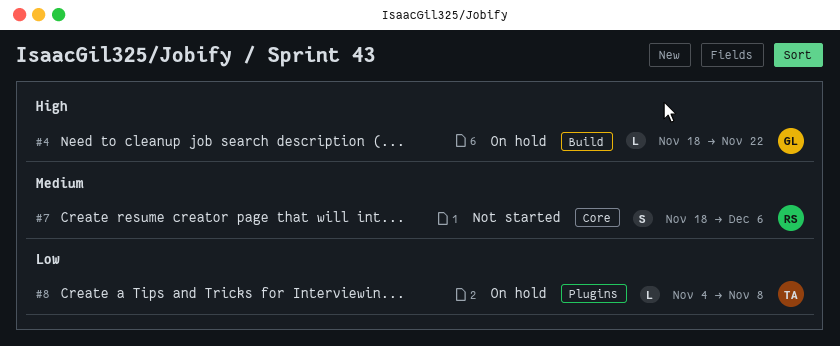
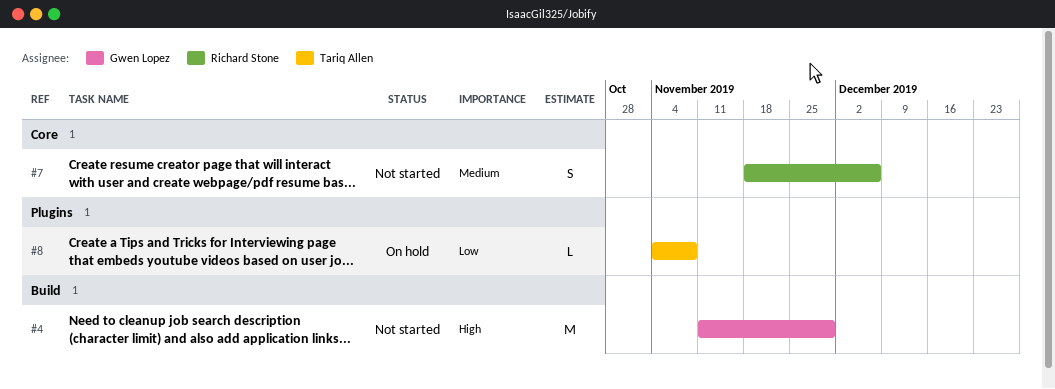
#4, status: On hold -> Not started
#4, estimate: L -> M
#4, start: Nov 18 -> Nov 11
#4, due: Nov 22 -> Nov 29

